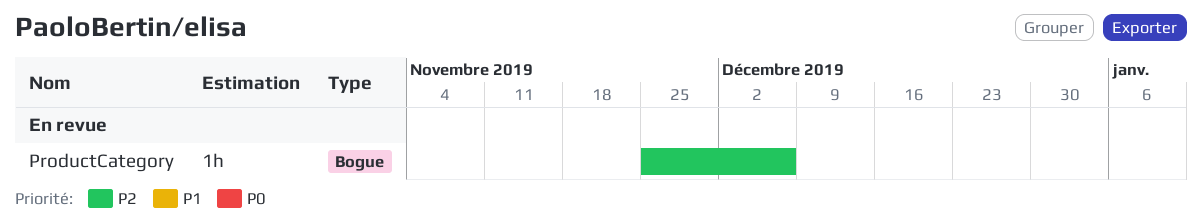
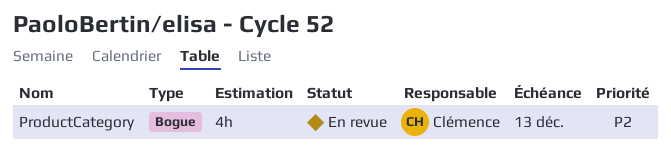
ProductCategory, estimate: 1h -> 4h
ProductCategory, due: Dec 6 -> Dec 13

